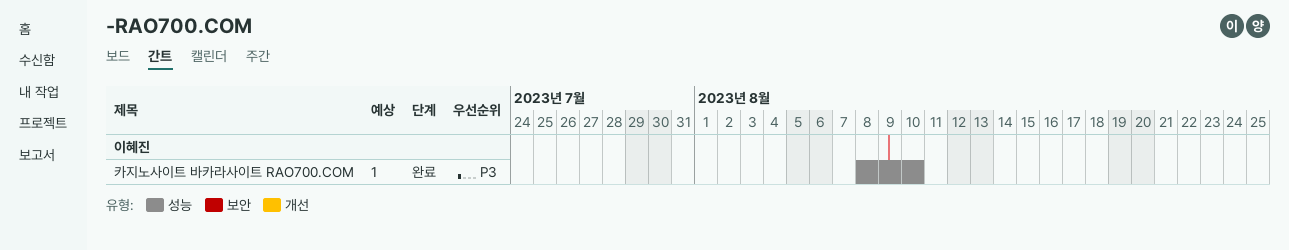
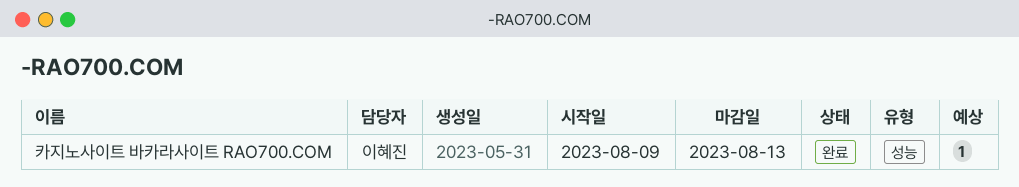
카지노사이트 바카라사이트 RAO700.COM, start: Aug 8 -> Aug 9
카지노사이트 바카라사이트 RAO700.COM, due: Aug 10 -> Aug 13

